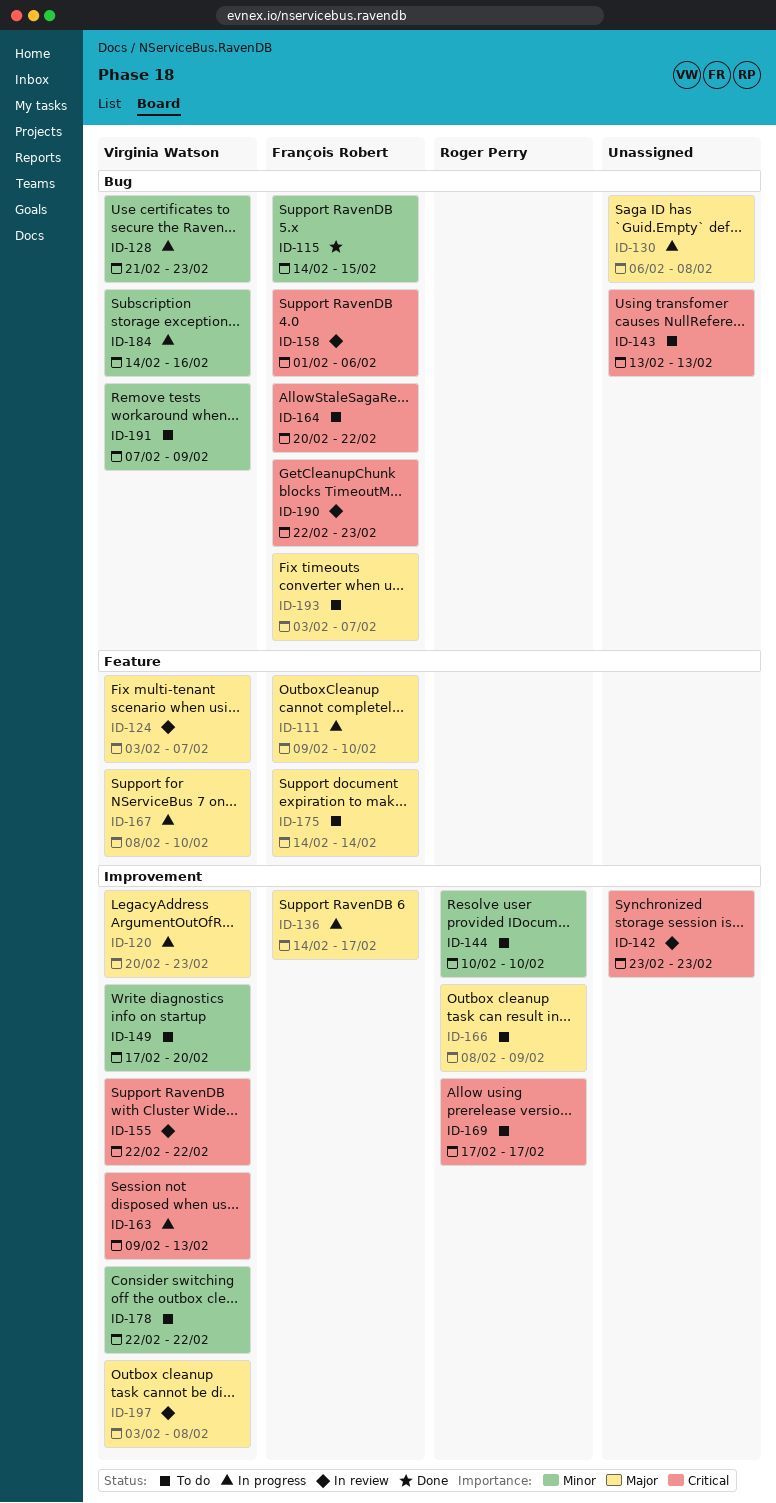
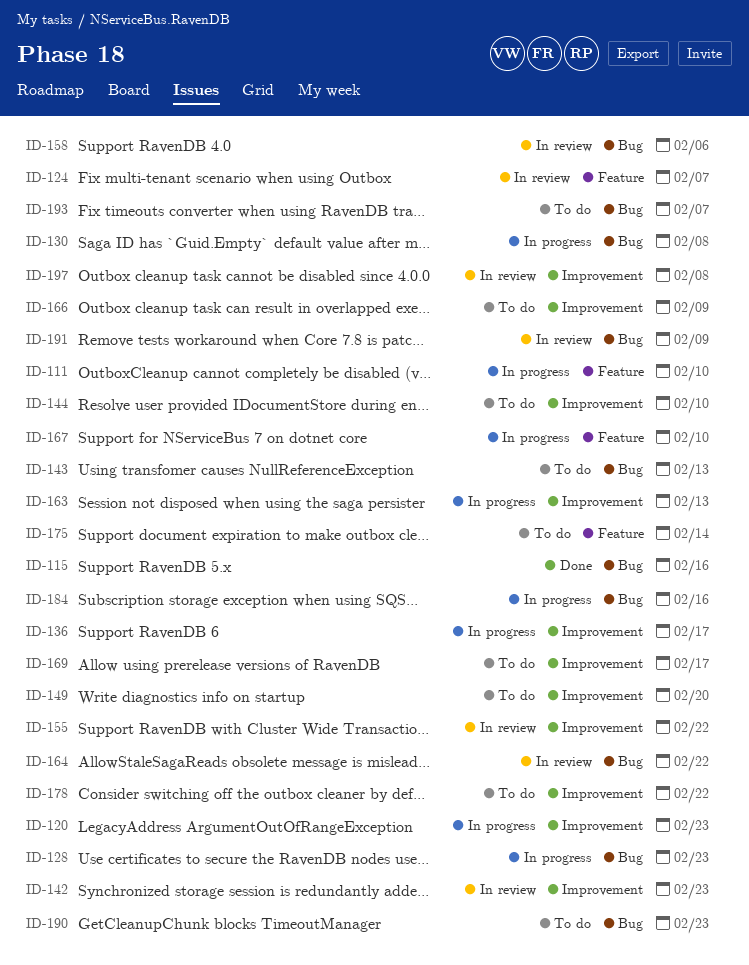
ID-115, due: Feb 15 -> Feb 16
ID-164, status: To do -> In review
ID-190, status: In review -> To do
ID-191, status: To do -> In review

